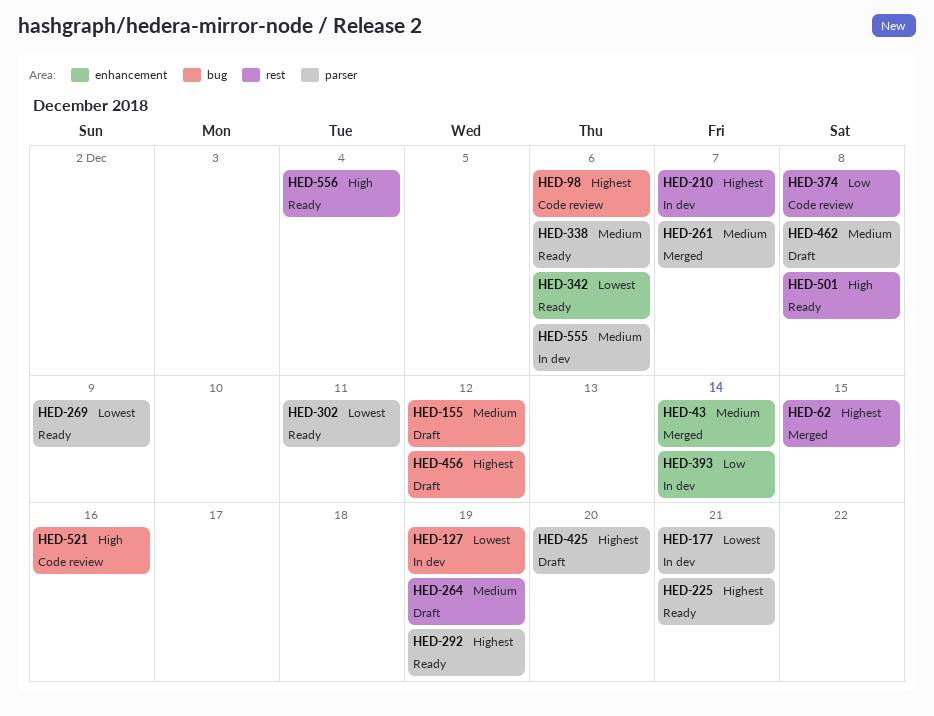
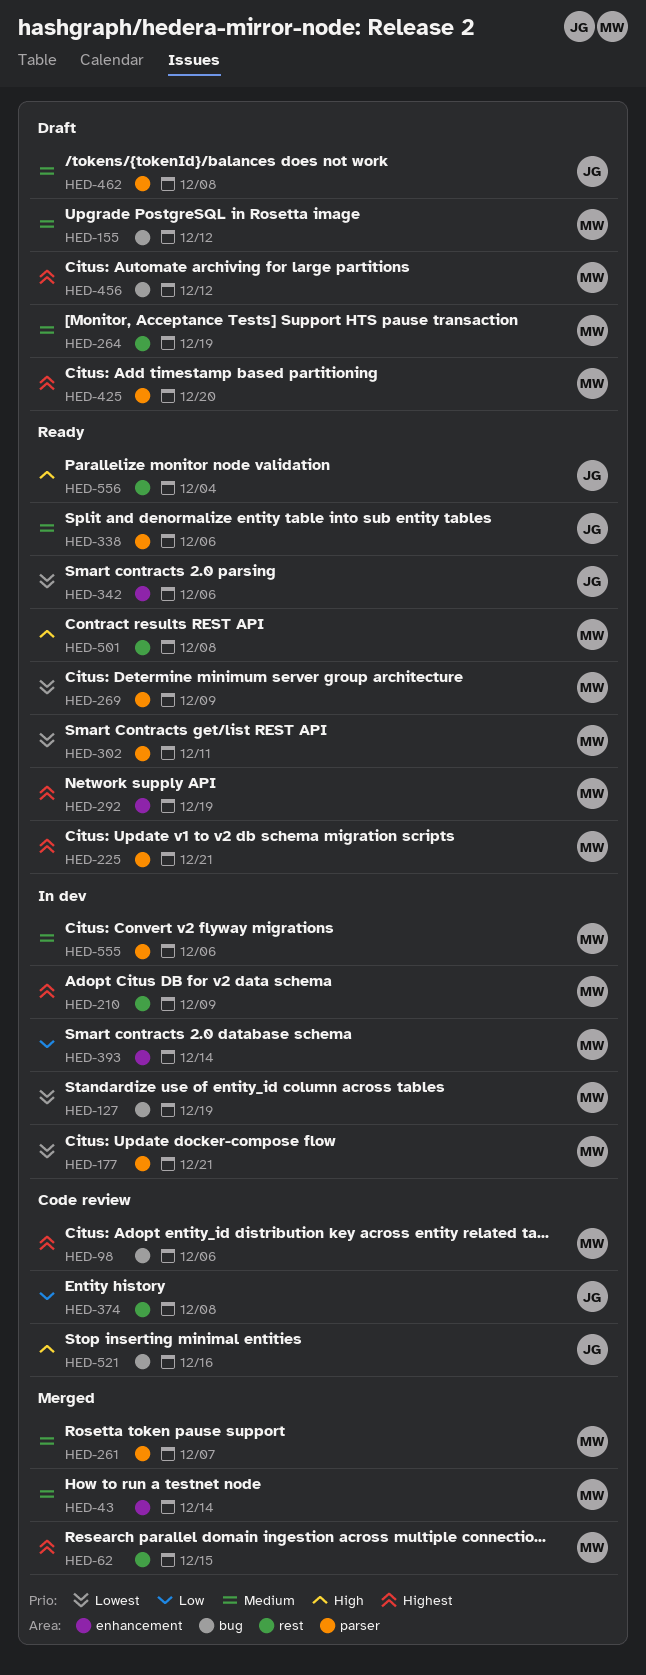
HED-210, due: Dec 7 -> Dec 9
HED-292, label: parser -> enhancement

